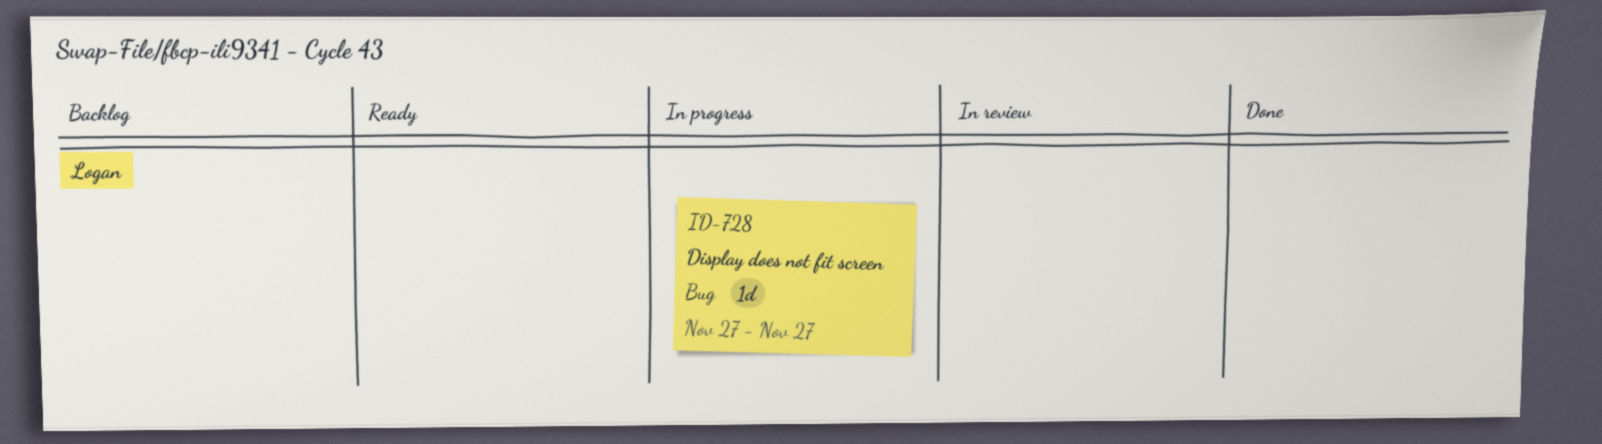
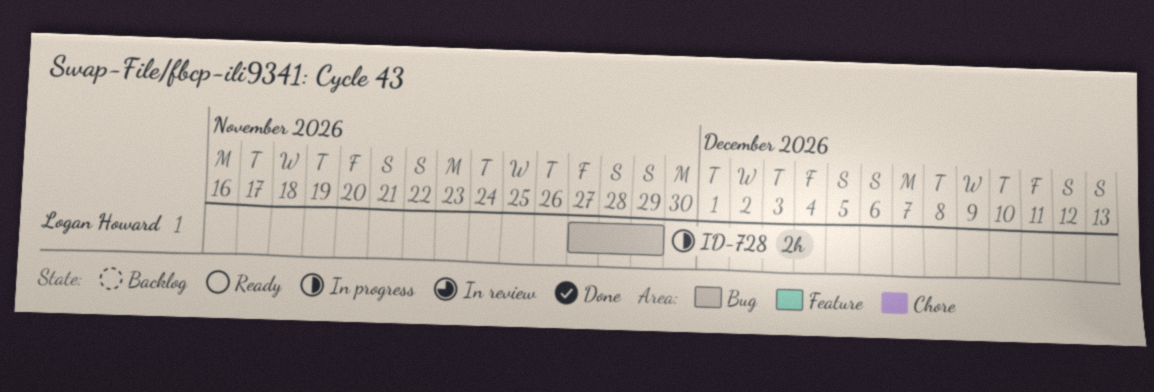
ID-728, estimate: 1d -> 2h
ID-728, due: Nov 27 -> Nov 29

